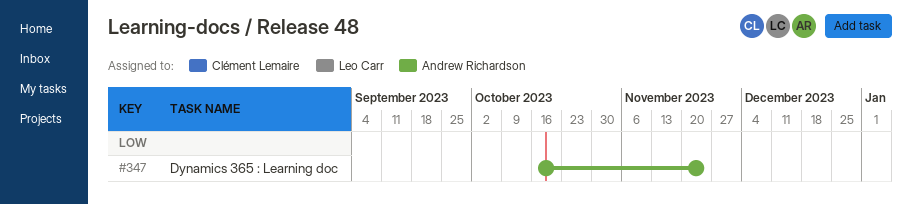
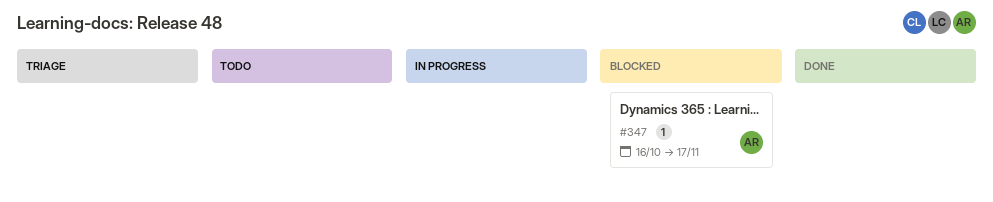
#347, due: Nov 24 -> Nov 17

